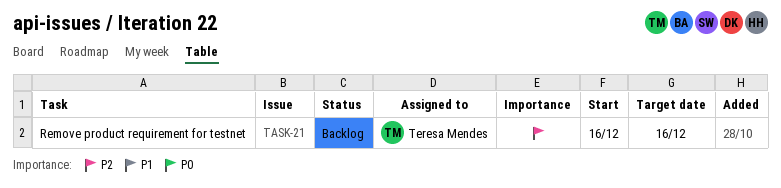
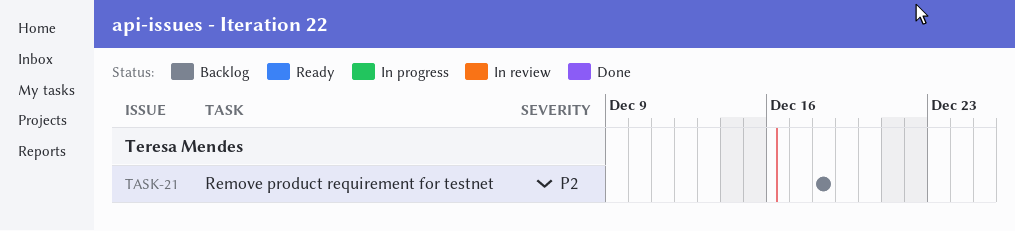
TASK-21, start: Dec 16 -> Dec 18
TASK-21, due: Dec 16 -> Dec 18

